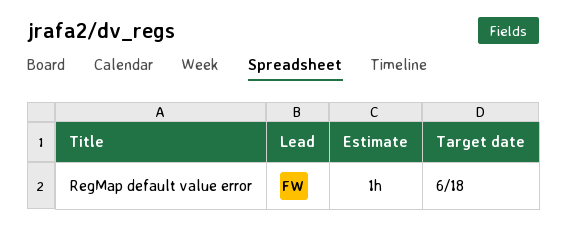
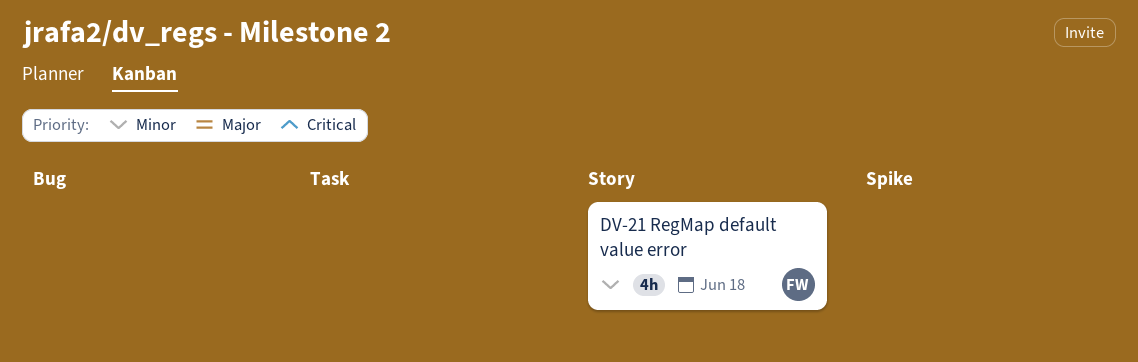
RegMap default value error, estimate: 1h -> 4h

